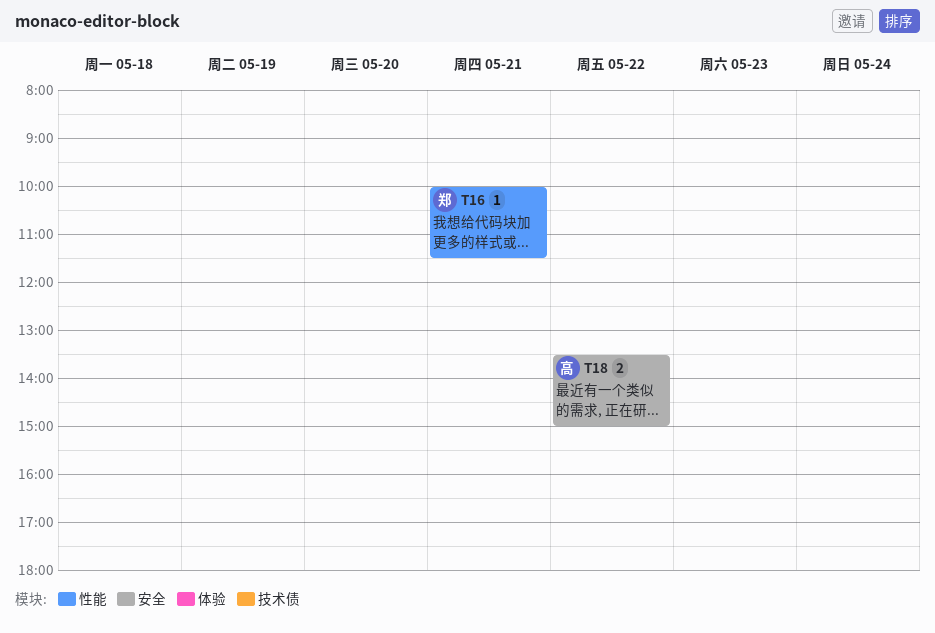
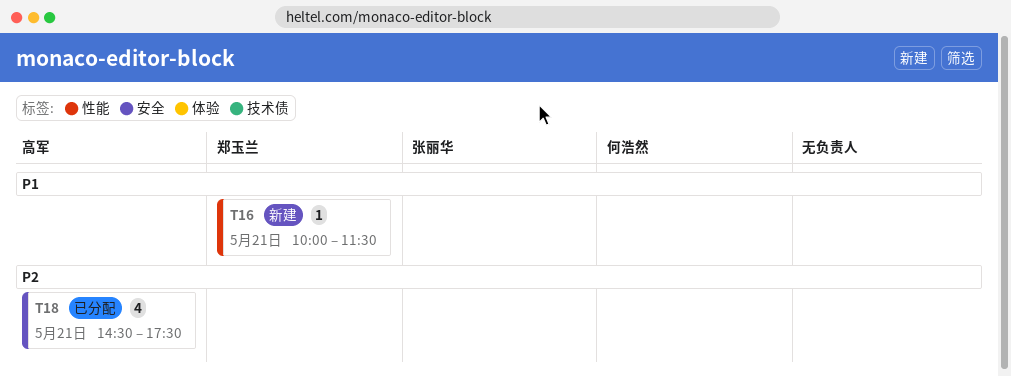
T18, estimate: 2 -> 4
T18, day: May 22 -> May 21
T18, begins: 13:30 -> 14:30
T18, ends: 15:00 -> 17:30

